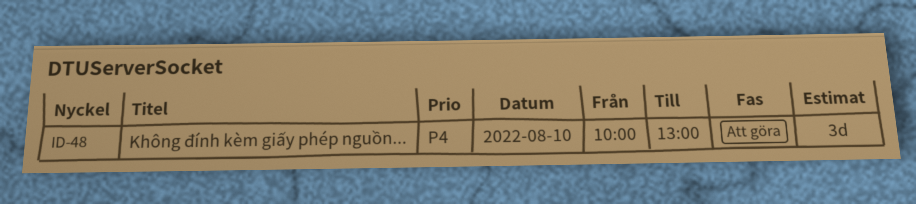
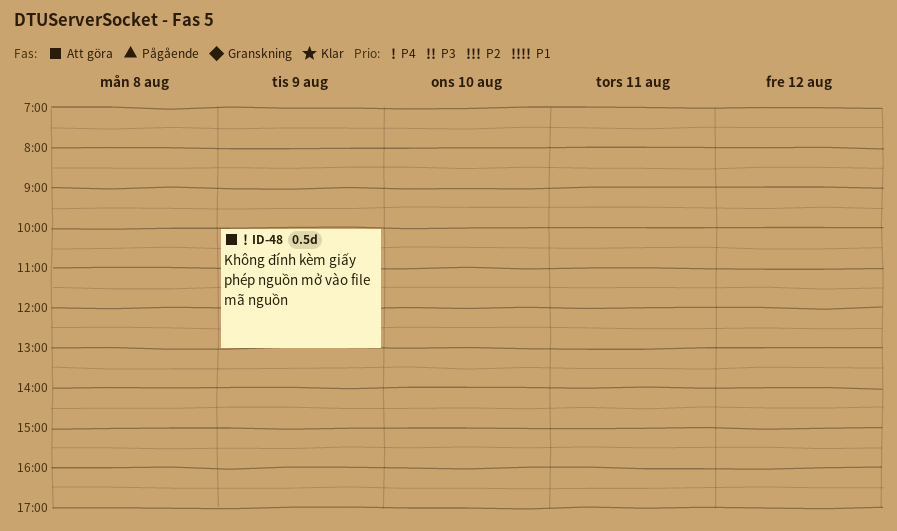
ID-48, estimate: 3d -> 0.5d
ID-48, day: Aug 10 -> Aug 9

